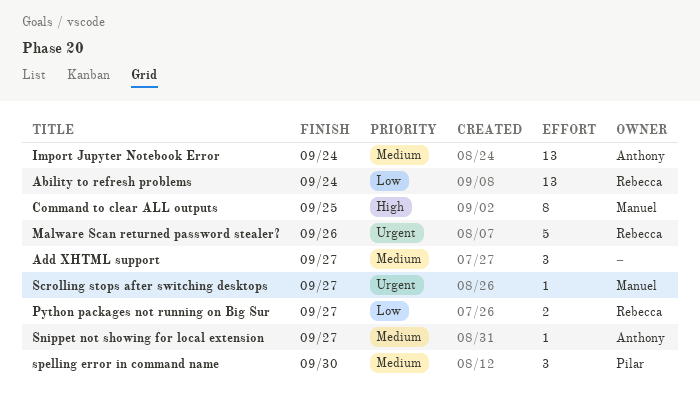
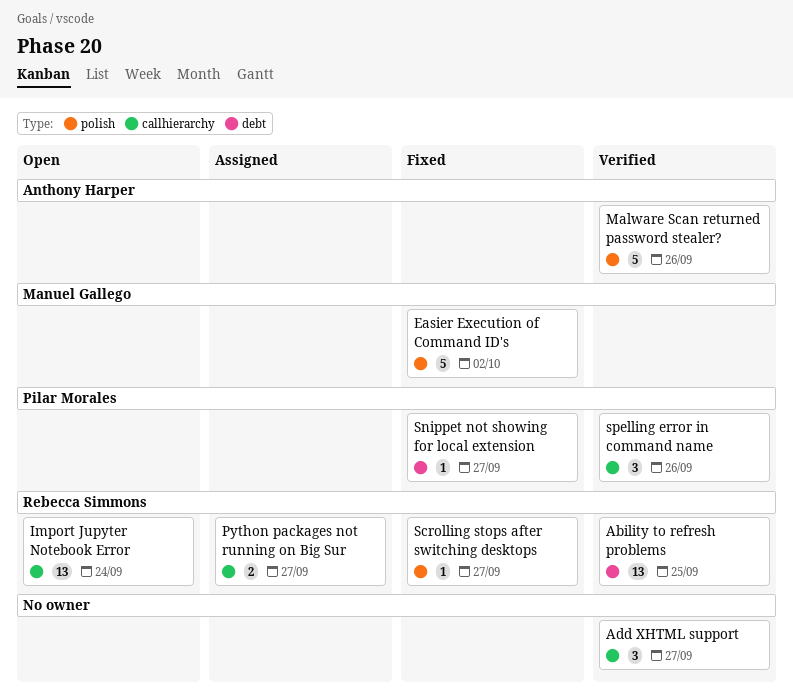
Ability to refresh problems, due: Sep 24 -> Sep 25
Command to clear ALL outputs: present -> none
Easier Execution of Command ID's: none -> present
Import Jupyter Notebook Error, owner: Anthony Harper -> Rebecca Simmons
Malware Scan returned password stealer?, owner: Rebecca Simmons -> Anthony Harper
Scrolling stops after switching desktops, owner: Manuel Gallego -> Rebecca Simmons
Snippet not showing for local extension, owner: Anthony Harper -> Pilar Morales
spelling error in command name, due: Sep 30 -> Sep 26

